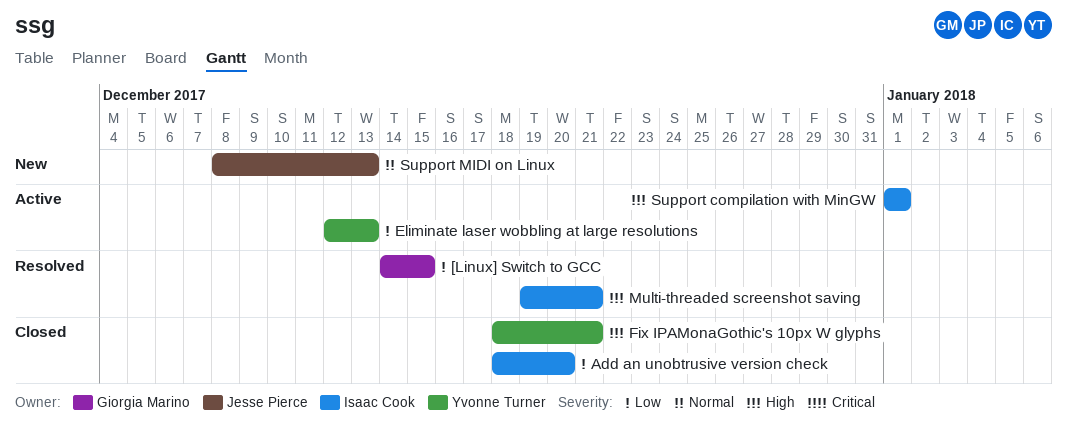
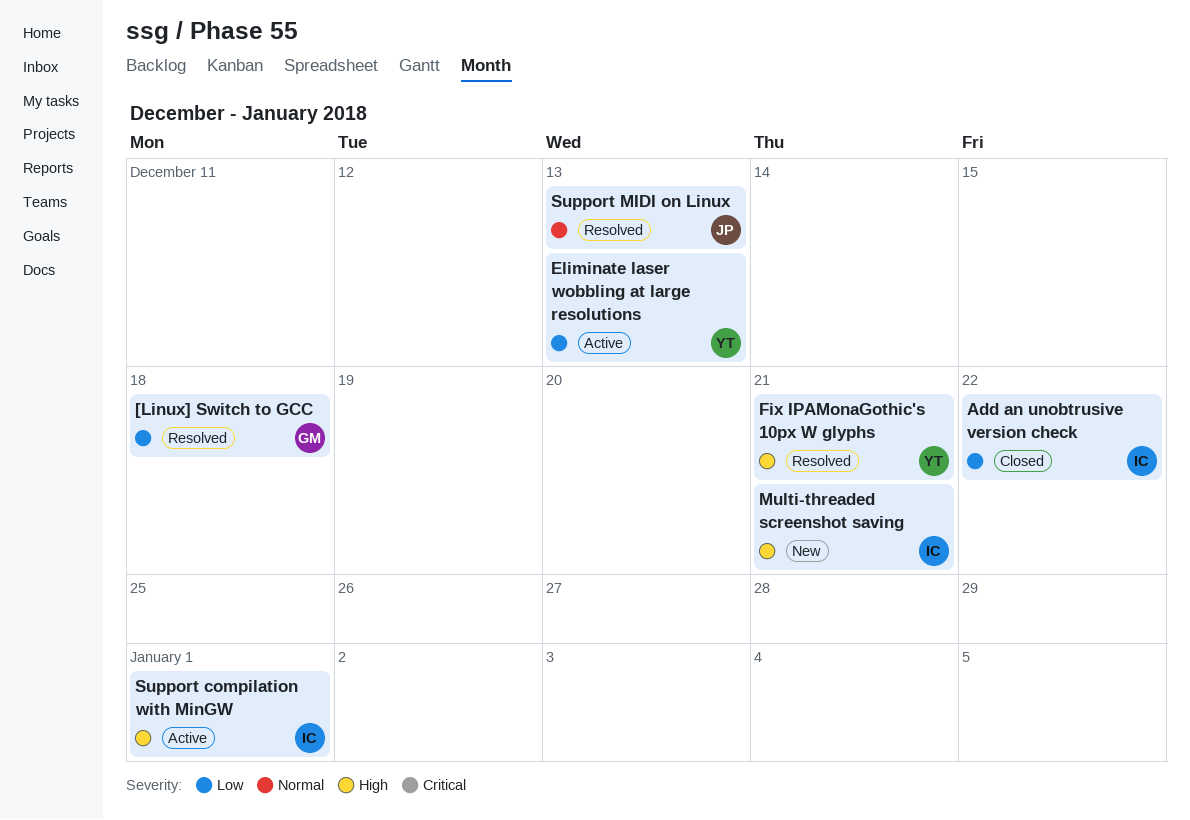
[Linux] Switch to GCC, due: Dec 15 -> Dec 18
Add an unobtrusive version check, due: Dec 20 -> Dec 22
Fix IPAMonaGothic's 10px W glyphs, status: Closed -> Resolved
Multi-threaded screenshot saving, status: Resolved -> New
Support MIDI on Linux, status: New -> Resolved

